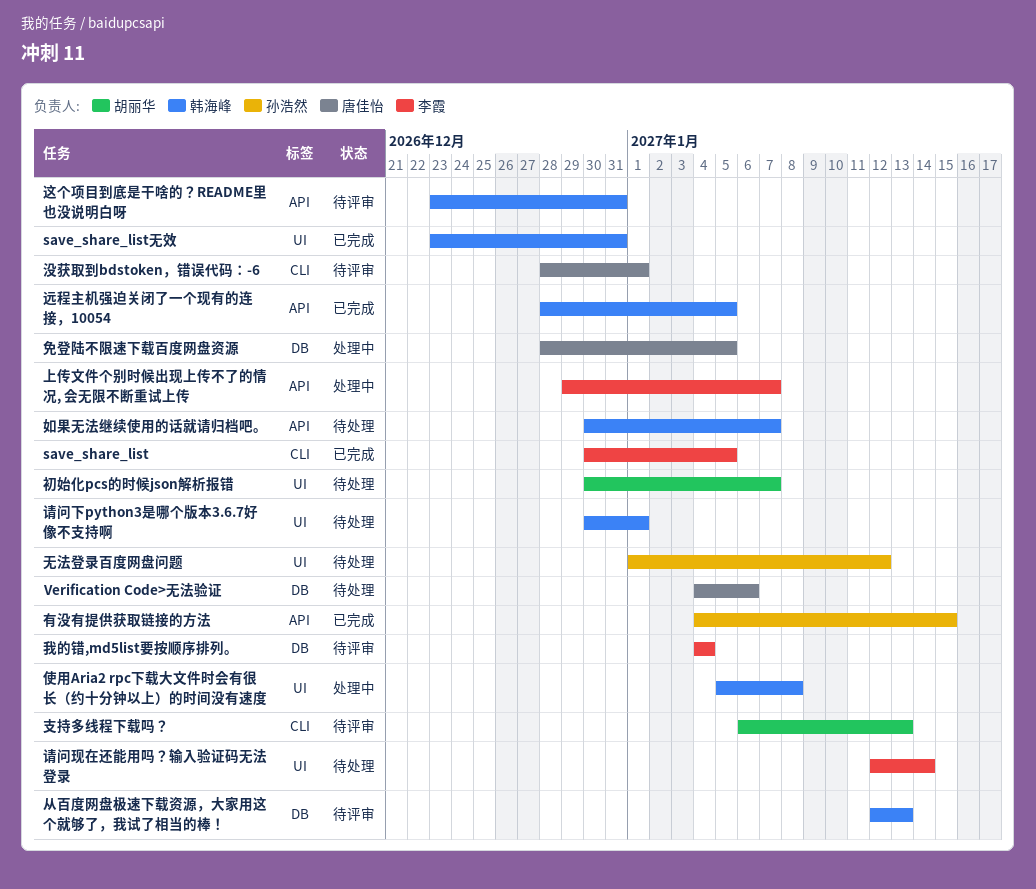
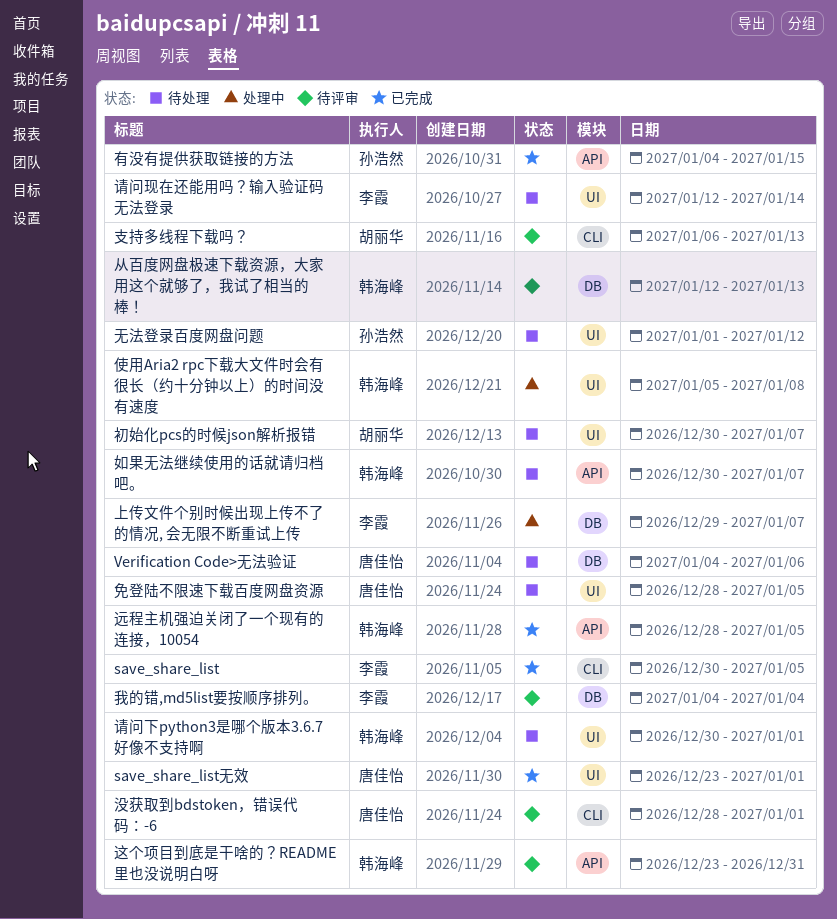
save_share_list无效, owner: 韩海峰 -> 唐佳怡
save_share_list无效, due: Dec 31 -> Jan 1
上传文件个别时候出现上传不了的情况, 会无限不断重试上传, label: API -> DB
免登陆不限速下载百度网盘资源, status: 处理中 -> 待处理
免登陆不限速下载百度网盘资源, label: DB -> UI

